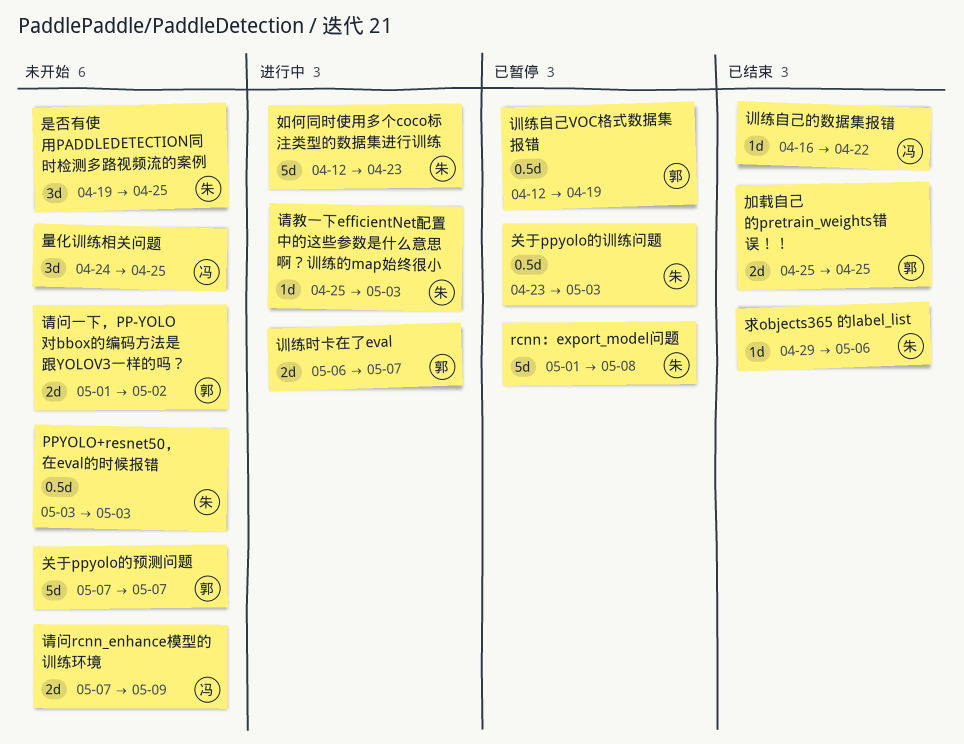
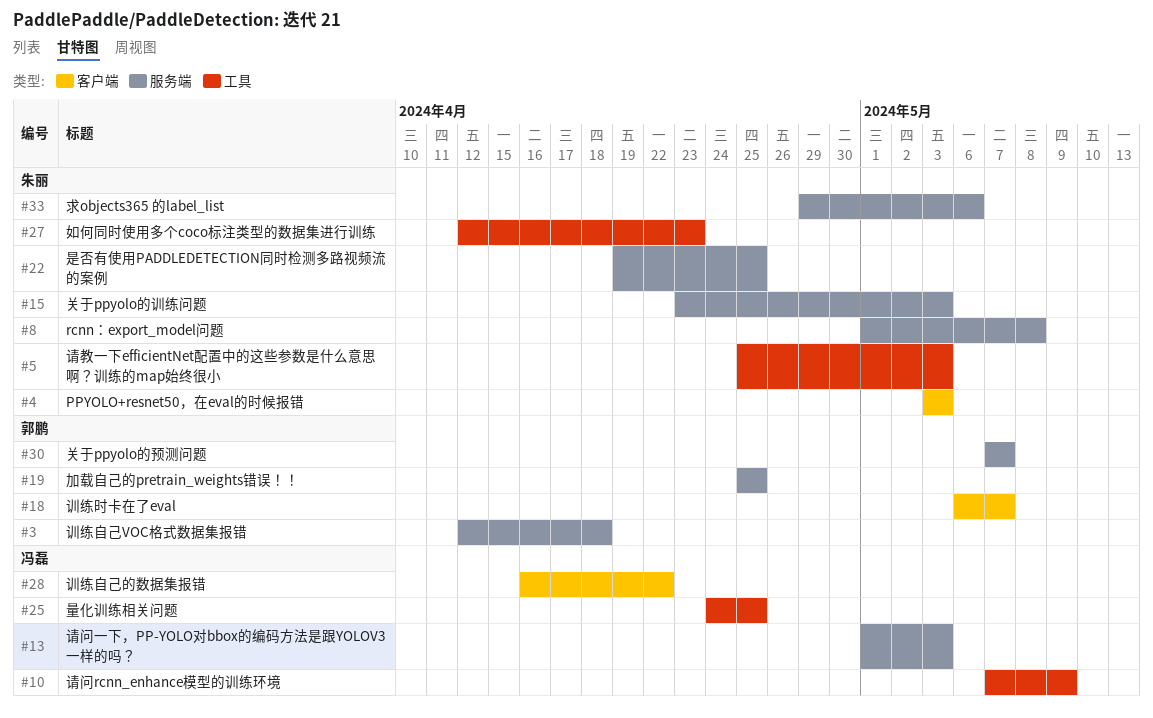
训练自己VOC格式数据集报错, due: Apr 19 -> Apr 18
请问一下，PP-YOLO对bbox的编码方法是跟YOLOV3一样的吗？, owner: 郭鹏 -> 冯磊
请问一下，PP-YOLO对bbox的编码方法是跟YOLOV3一样的吗？, due: May 2 -> May 3

